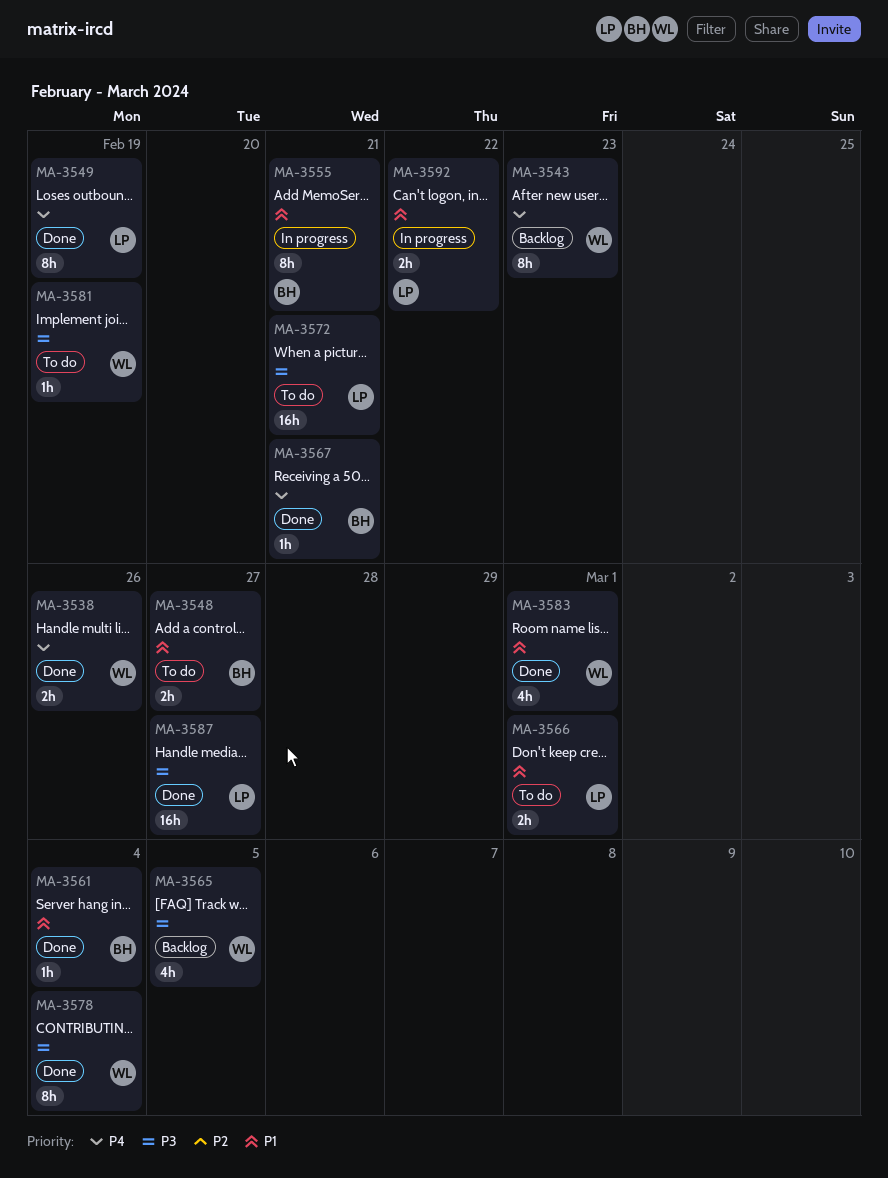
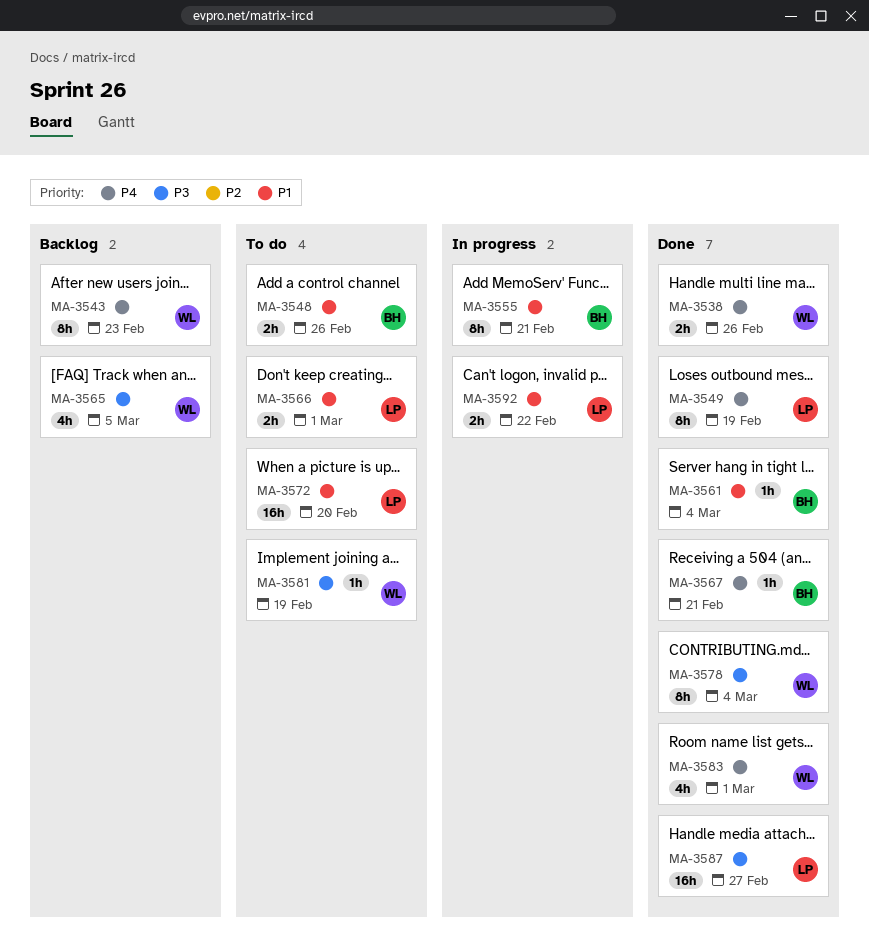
MA-3548, due: Feb 27 -> Feb 26
MA-3572, priority: P3 -> P1
MA-3572, due: Feb 21 -> Feb 20
MA-3583, priority: P1 -> P4

